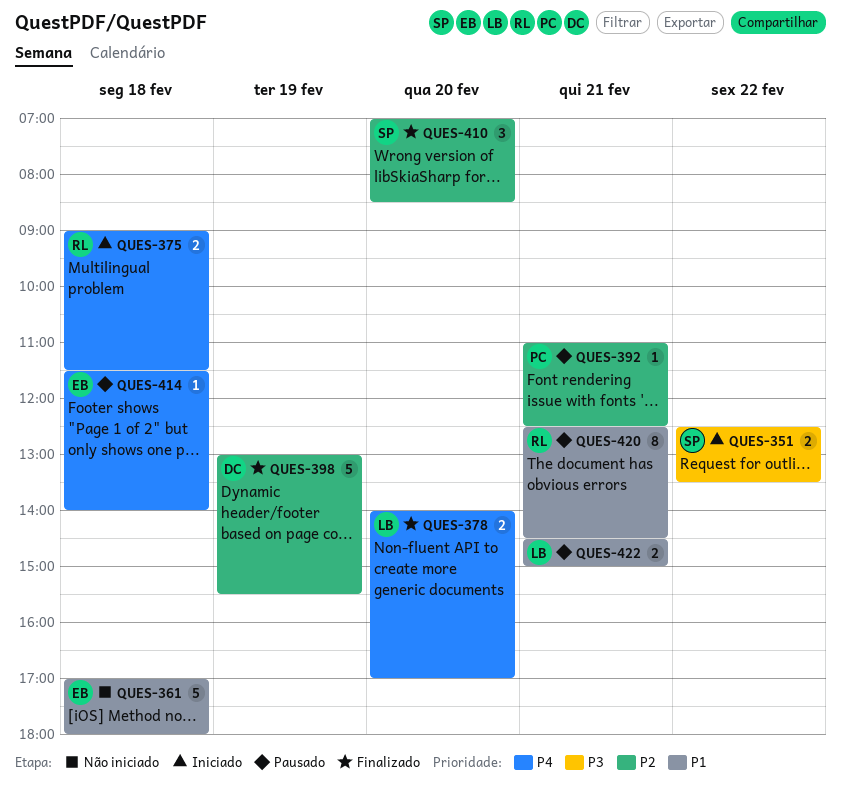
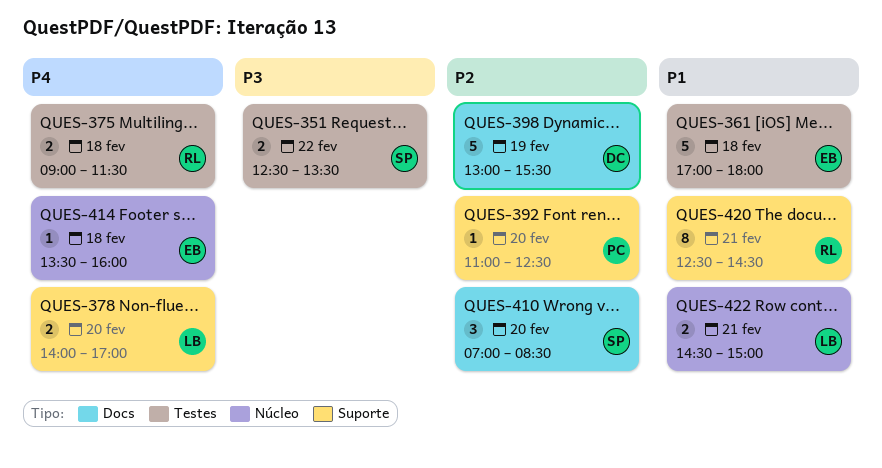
QUES-392, day: Feb 21 -> Feb 20
QUES-414, begins: 11:30 -> 13:30
QUES-414, ends: 14:00 -> 16:00

